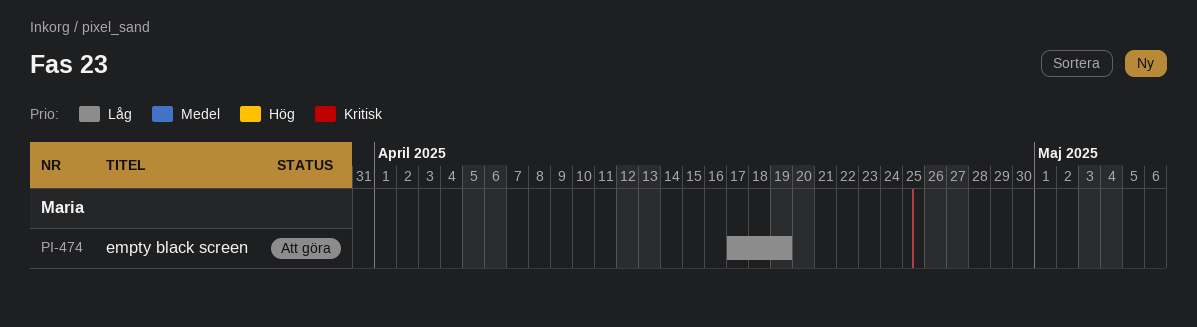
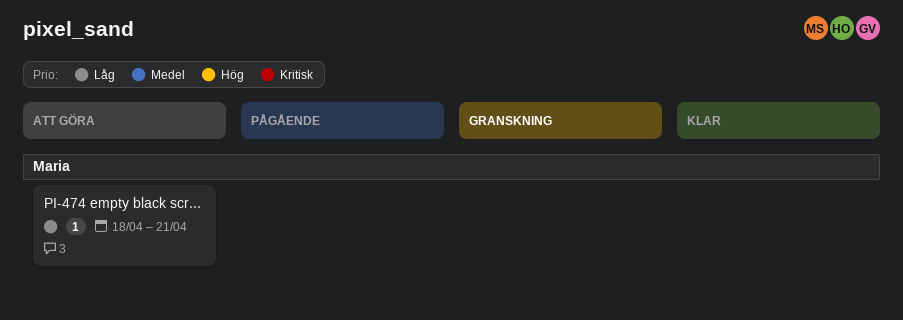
PI-474, start: Apr 17 -> Apr 18
PI-474, due: Apr 19 -> Apr 21

